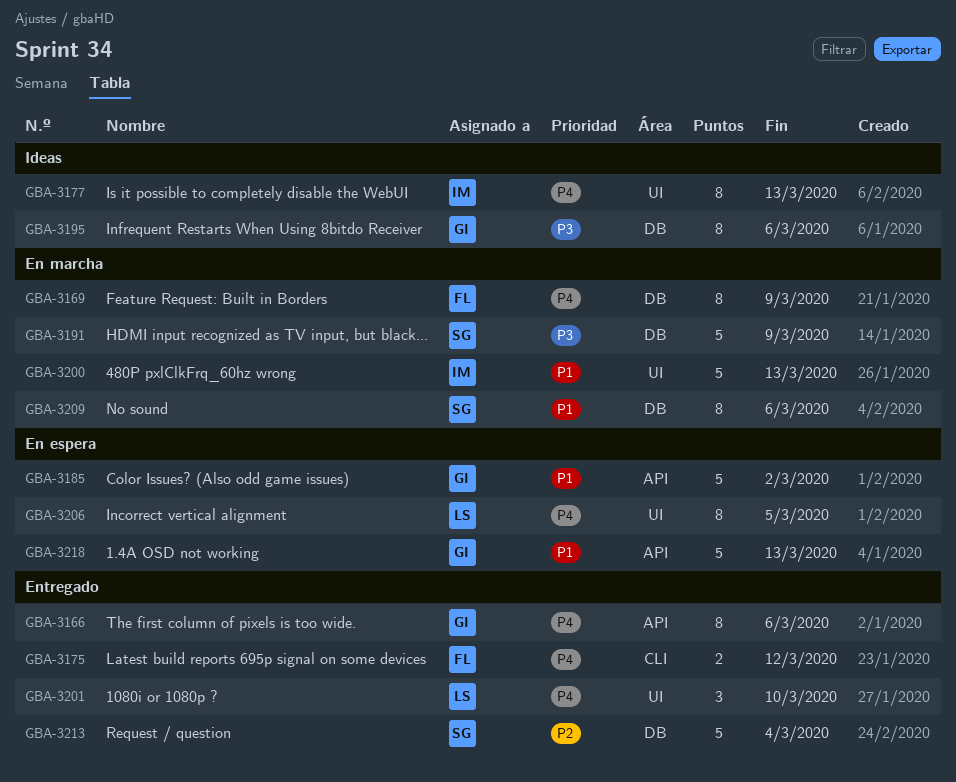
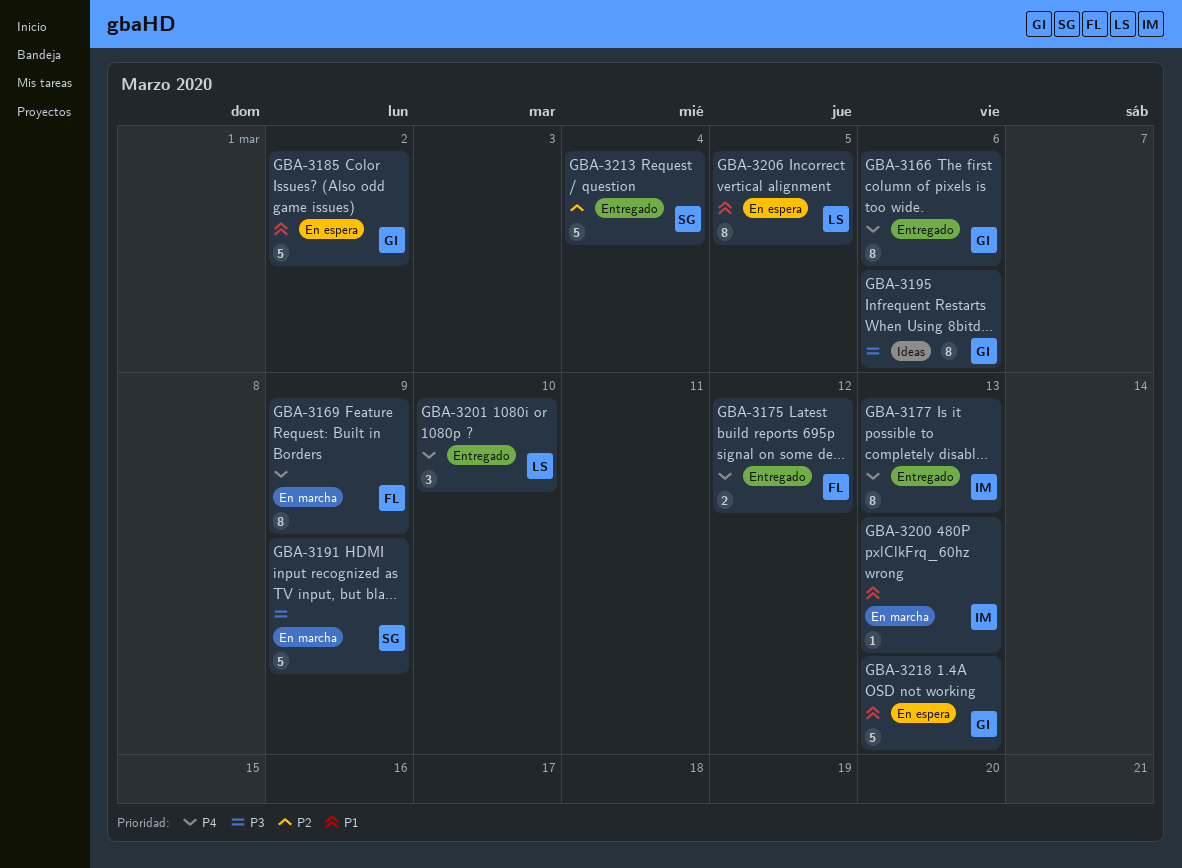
GBA-3177, status: Ideas -> Entregado
GBA-3200, estimate: 5 -> 1
GBA-3206, priority: P4 -> P1
GBA-3209: present -> none

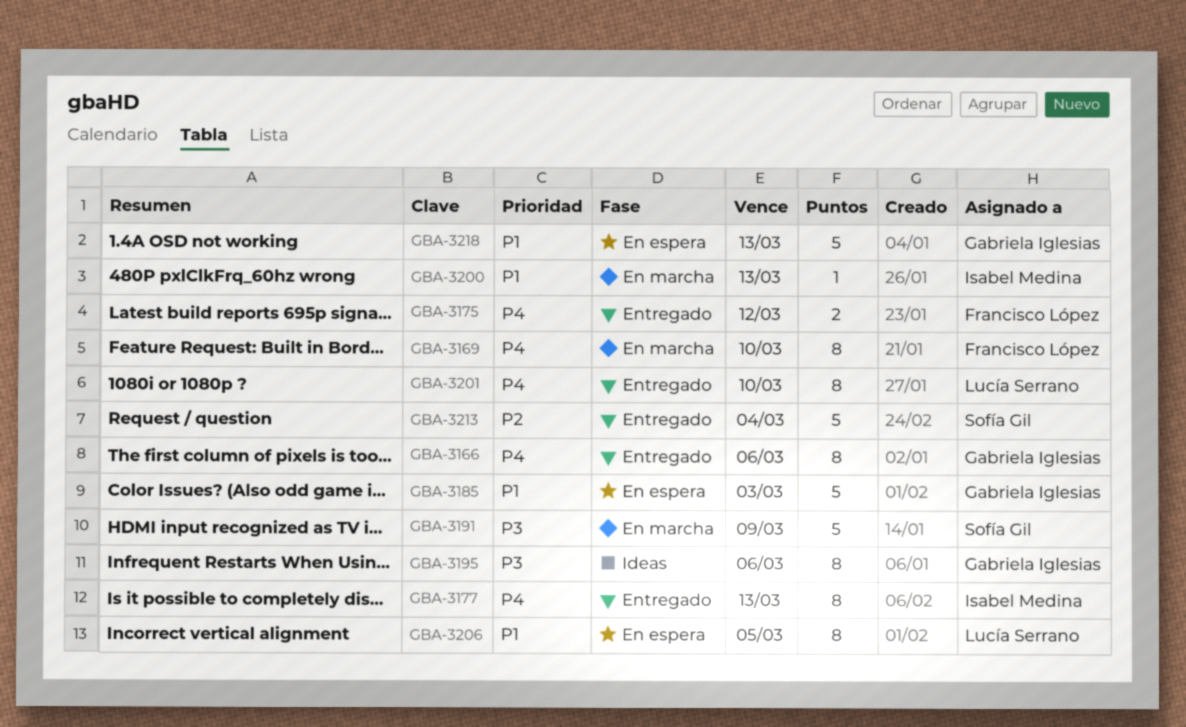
GBA-3169, due: Mar 9 -> Mar 10
GBA-3185, due: Mar 2 -> Mar 3
GBA-3201, estimate: 3 -> 8

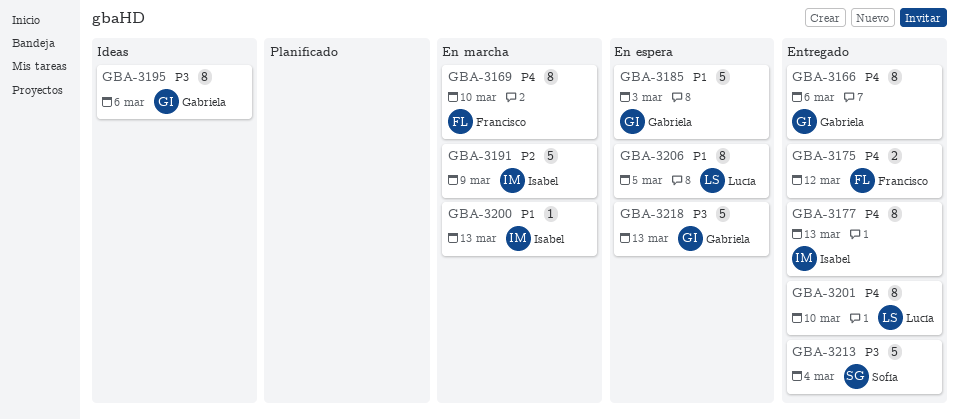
GBA-3191, owner: Sofía Gil -> Isabel Medina
GBA-3191, priority: P3 -> P2
GBA-3213, priority: P2 -> P3
GBA-3218, priority: P1 -> P3

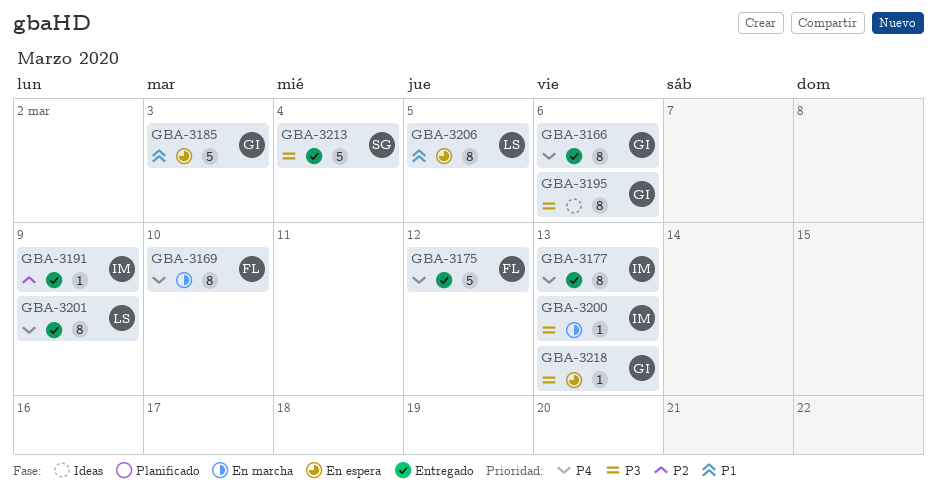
GBA-3175, estimate: 2 -> 5
GBA-3191, status: En marcha -> Entregado
GBA-3191, estimate: 5 -> 1
GBA-3200, priority: P1 -> P3
GBA-3201, due: Mar 10 -> Mar 9
GBA-3218, estimate: 5 -> 1

